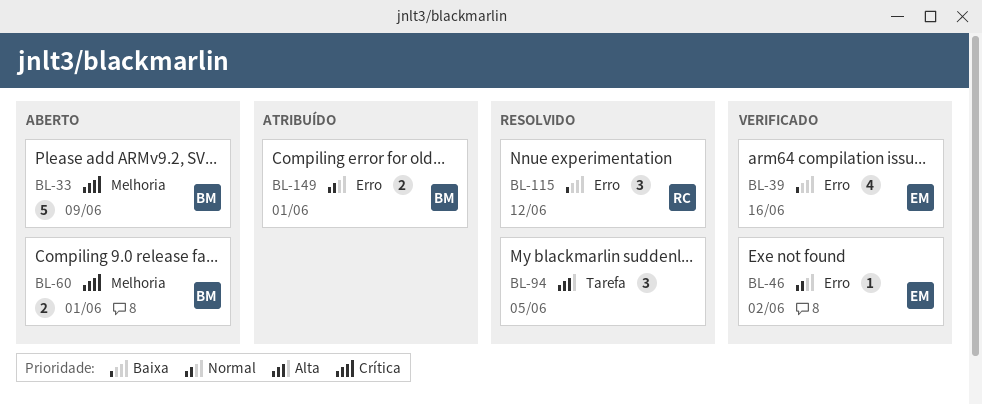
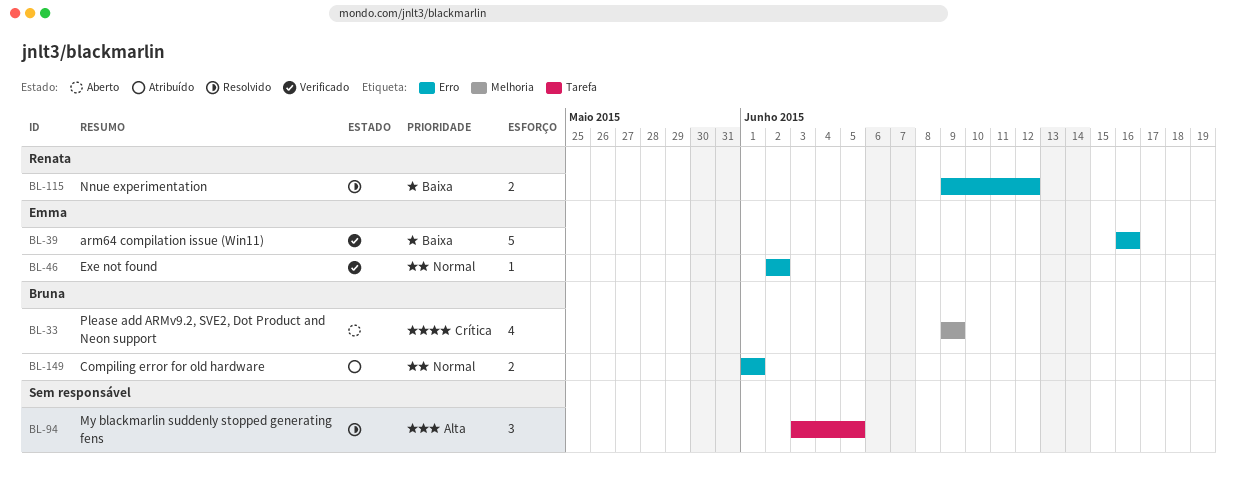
BL-33, estimate: 5 -> 4
BL-39, estimate: 4 -> 5
BL-60: present -> none
BL-115, estimate: 3 -> 2

